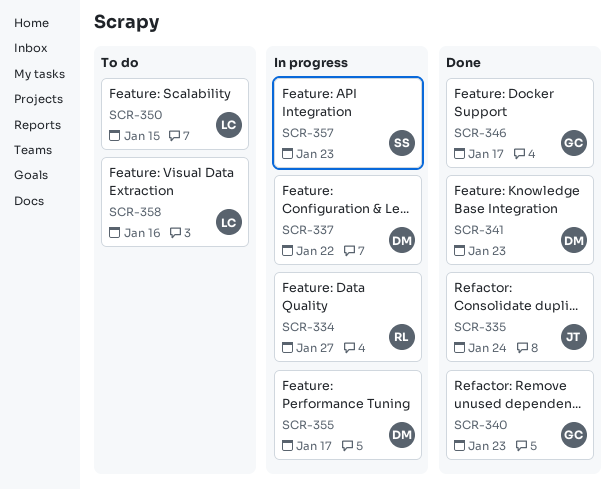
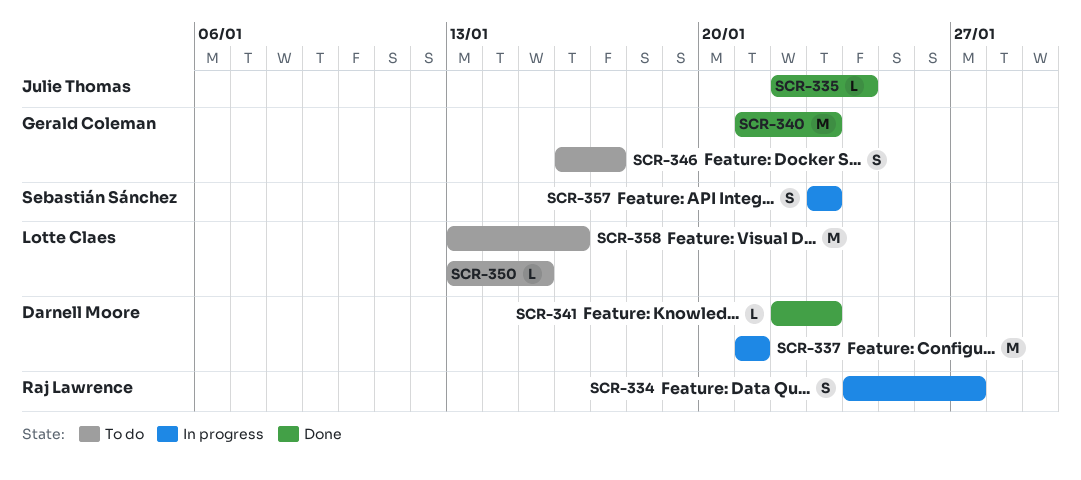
SCR-337, due: Jan 22 -> Jan 21
SCR-346, status: Done -> To do
SCR-355: present -> none

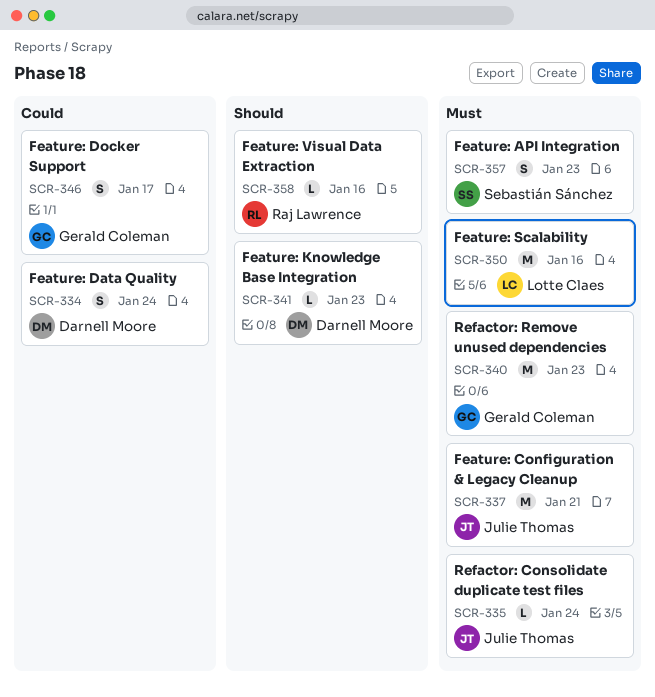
SCR-334, owner: Raj Lawrence -> Darnell Moore
SCR-334, due: Jan 27 -> Jan 24
SCR-337, owner: Darnell Moore -> Julie Thomas
SCR-350, estimate: L -> M
SCR-350, due: Jan 15 -> Jan 16
SCR-358, owner: Lotte Claes -> Raj Lawrence
SCR-358, estimate: M -> L

